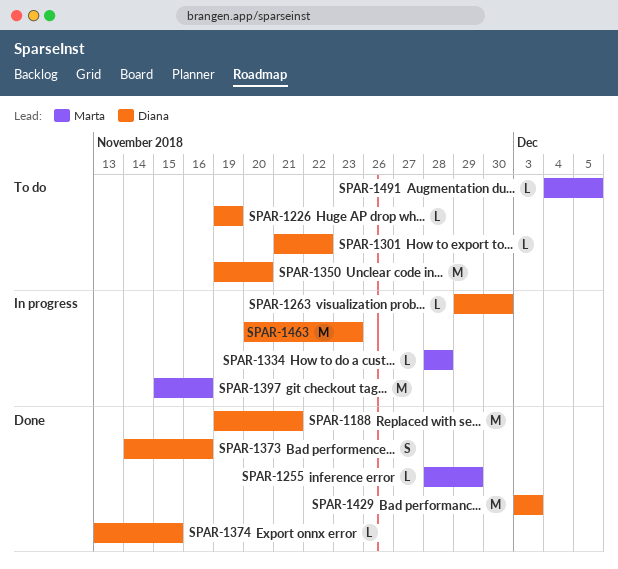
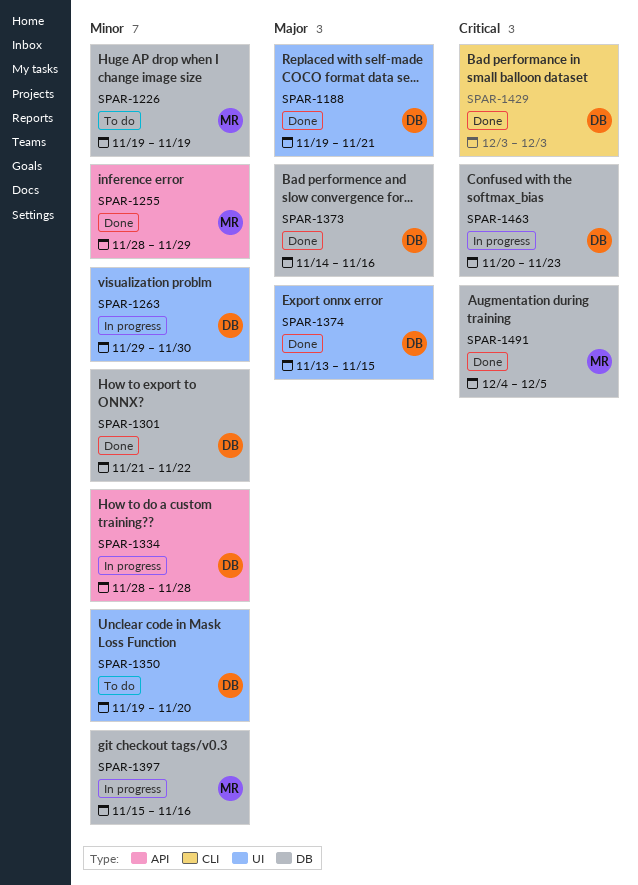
SPAR-1226, owner: Diana -> Marta
SPAR-1301, status: To do -> Done
SPAR-1334, owner: Marta -> Diana
SPAR-1491, status: To do -> Done

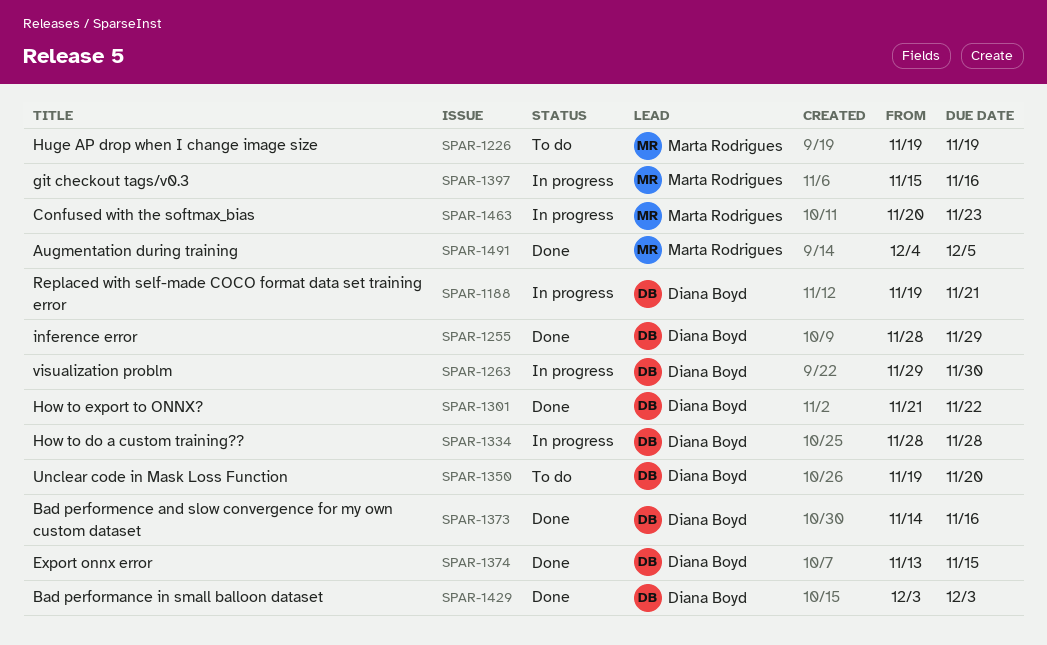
SPAR-1188, status: Done -> In progress
SPAR-1255, owner: Marta Rodrigues -> Diana Boyd
SPAR-1463, owner: Diana Boyd -> Marta Rodrigues

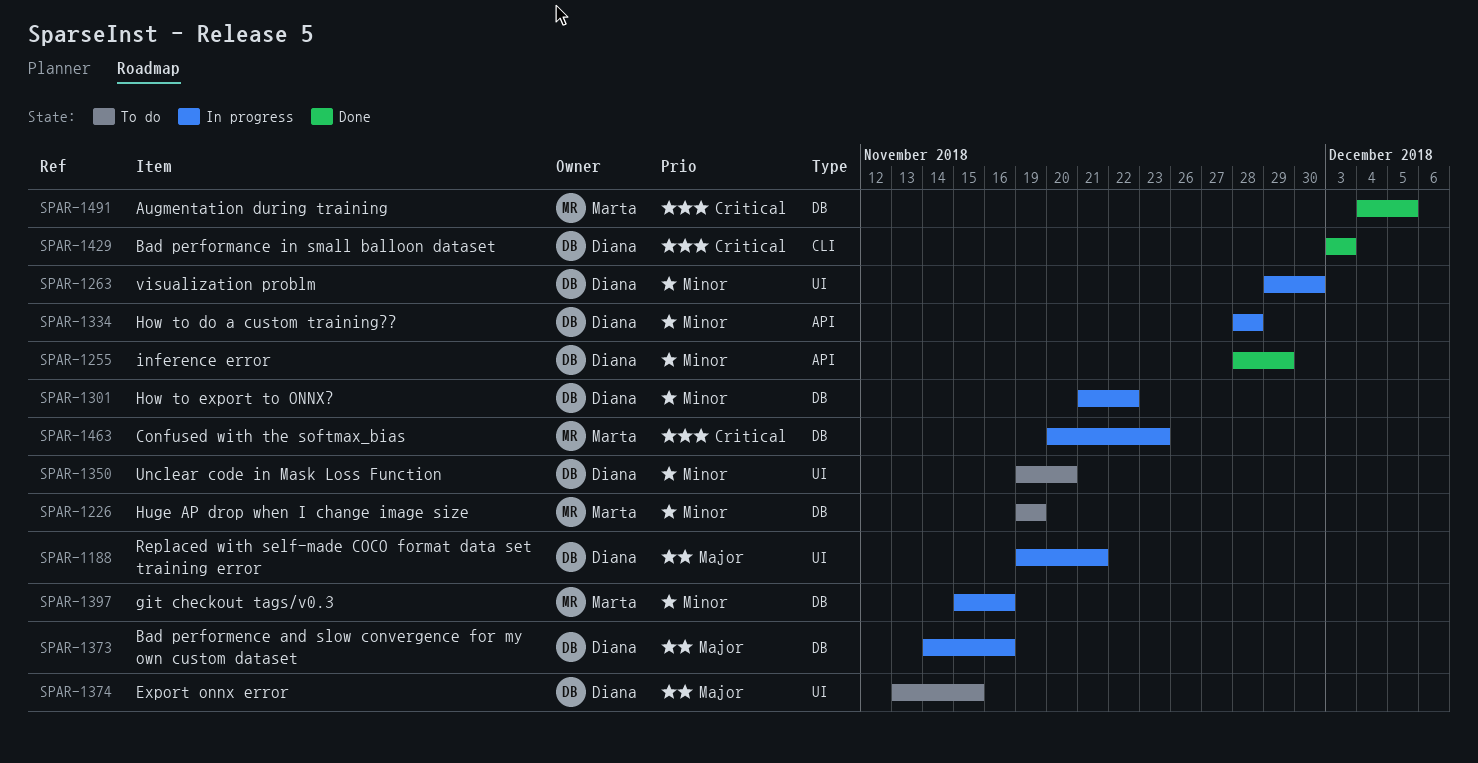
SPAR-1301, status: Done -> In progress
SPAR-1373, status: Done -> In progress
SPAR-1374, status: Done -> To do

